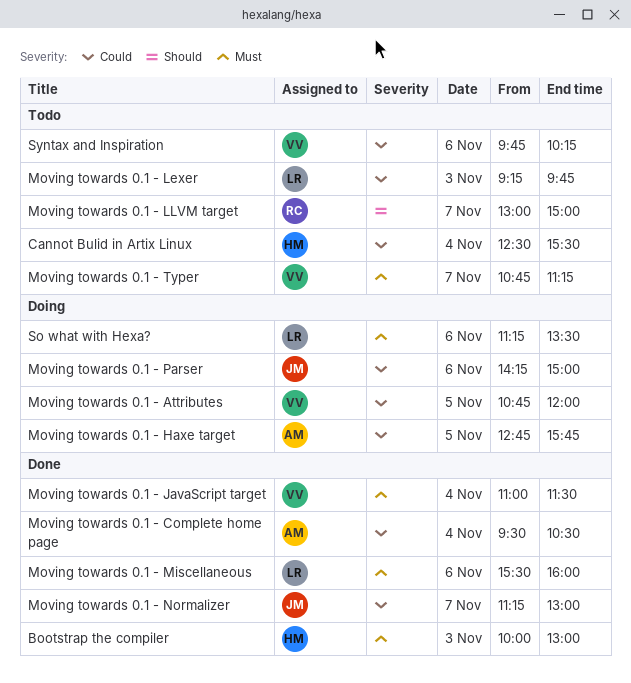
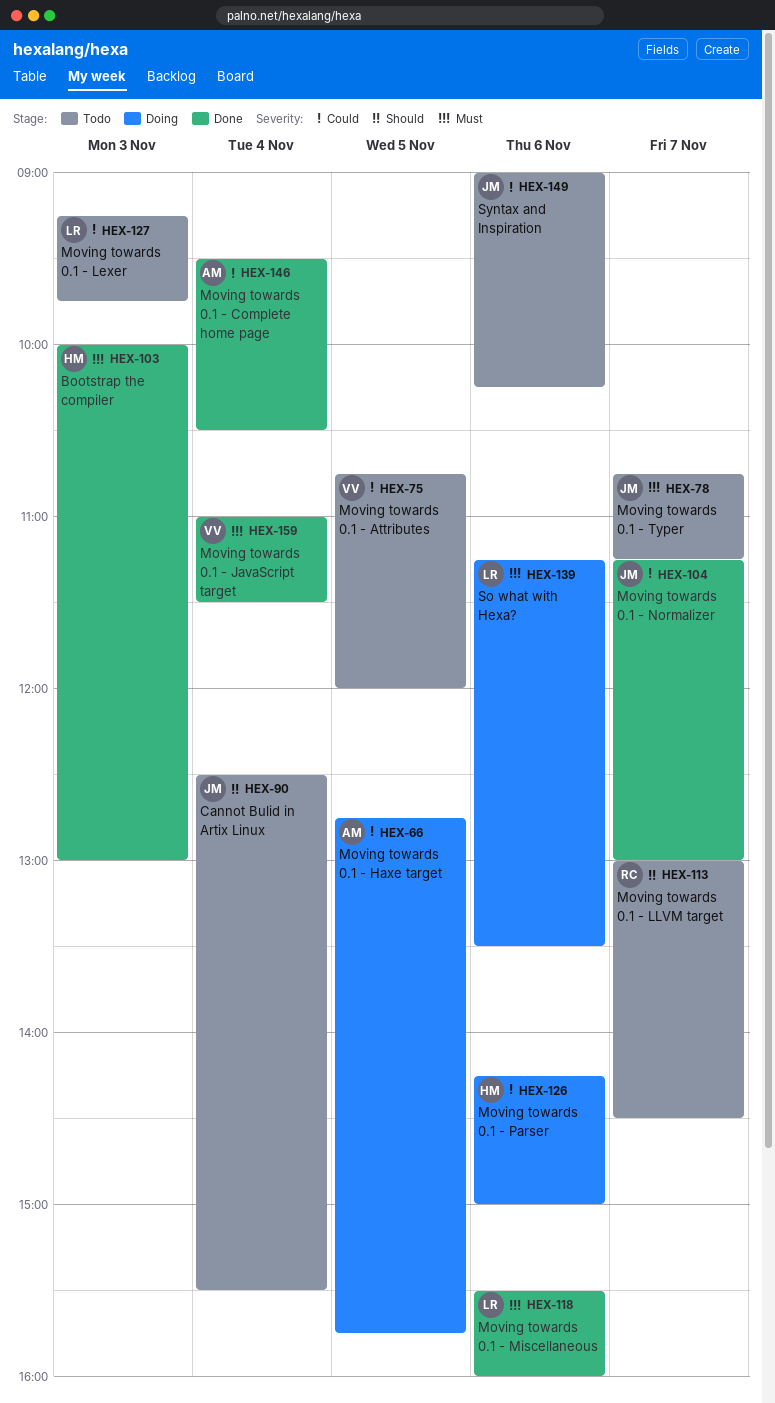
Cannot Bulid in Artix Linux, owner: HM -> JM
Cannot Bulid in Artix Linux, priority: Could -> Should
Moving towards 0.1 - Attributes, status: Doing -> Todo
Moving towards 0.1 - LLVM target, ends: 15:00 -> 14:30
Moving towards 0.1 - Parser, owner: JM -> HM
Moving towards 0.1 - Typer, owner: VV -> JM
Syntax and Inspiration, owner: VV -> JM
Syntax and Inspiration, begins: 09:45 -> 09:00

